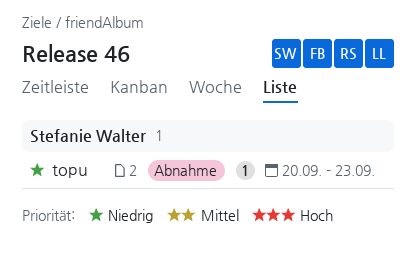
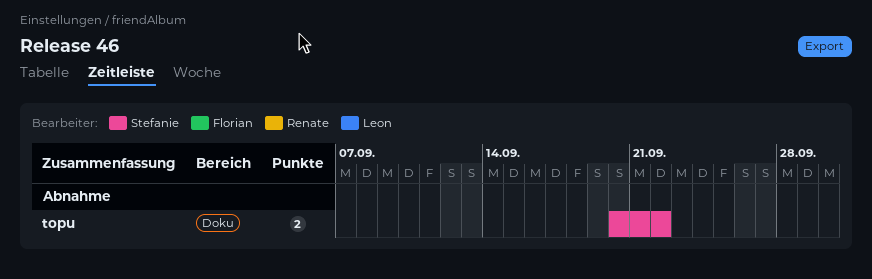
topu, estimate: 1 -> 2
topu, due: Sep 23 -> Sep 22

